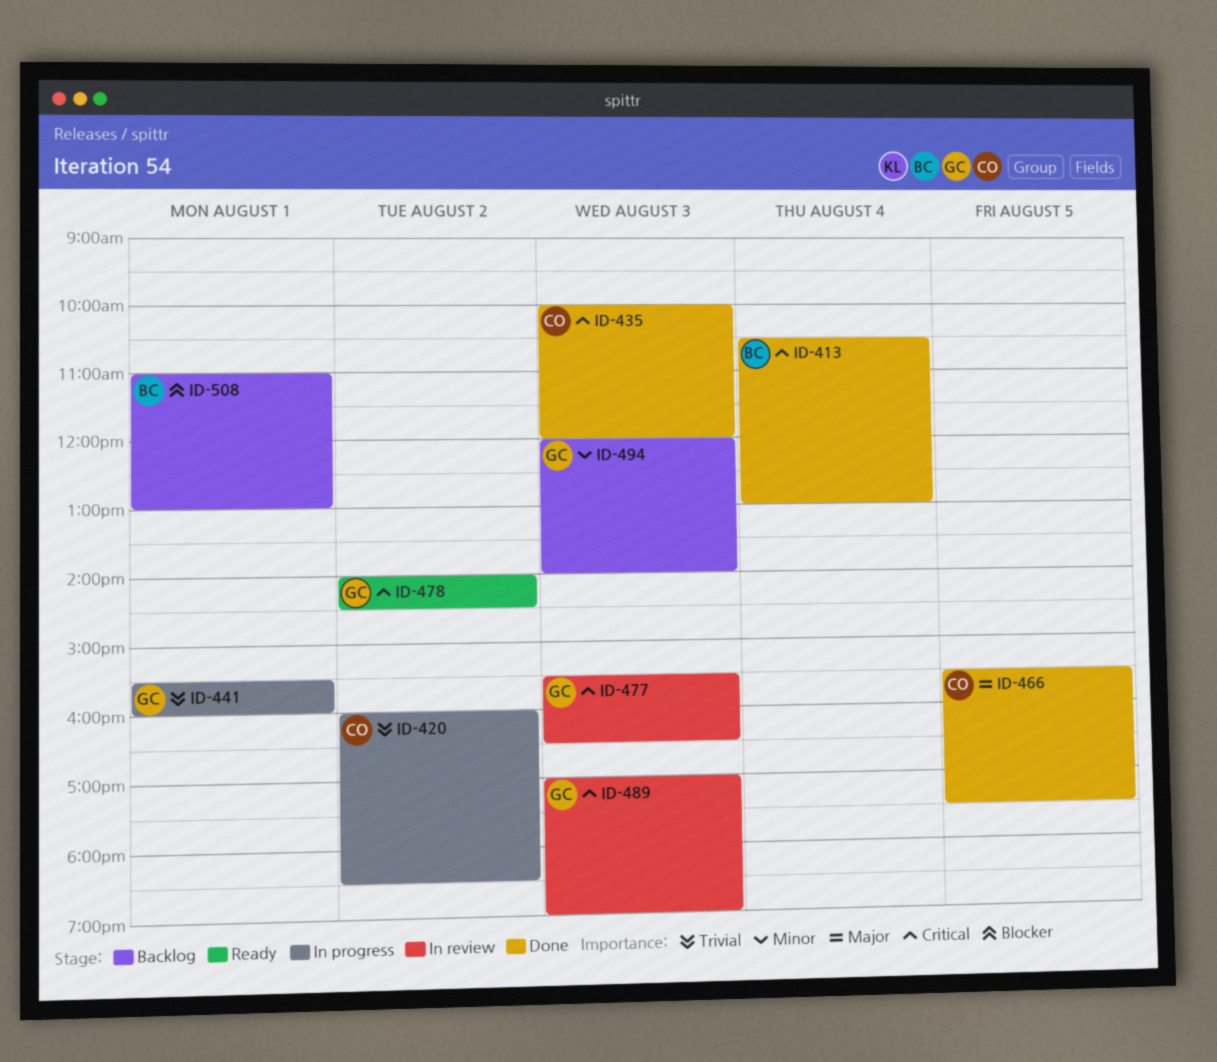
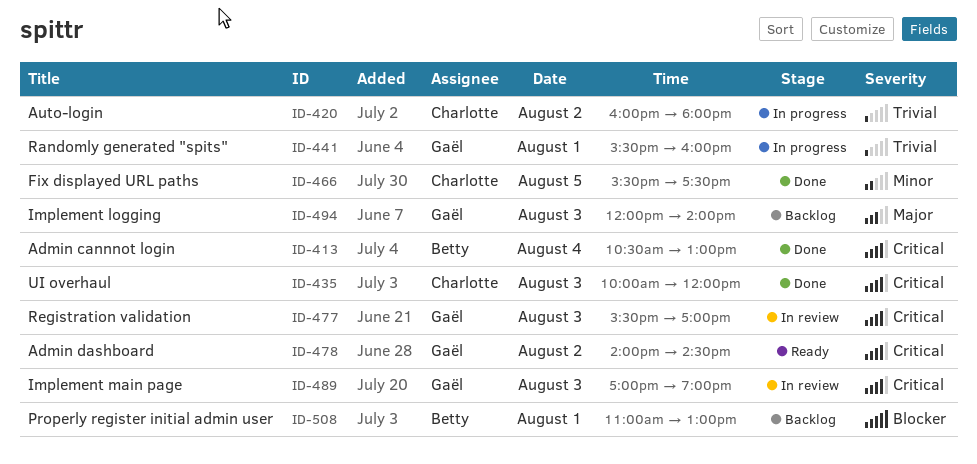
ID-420, ends: 18:30 -> 18:00
ID-466, priority: Major -> Minor
ID-477, ends: 16:30 -> 17:00
ID-494, priority: Minor -> Major

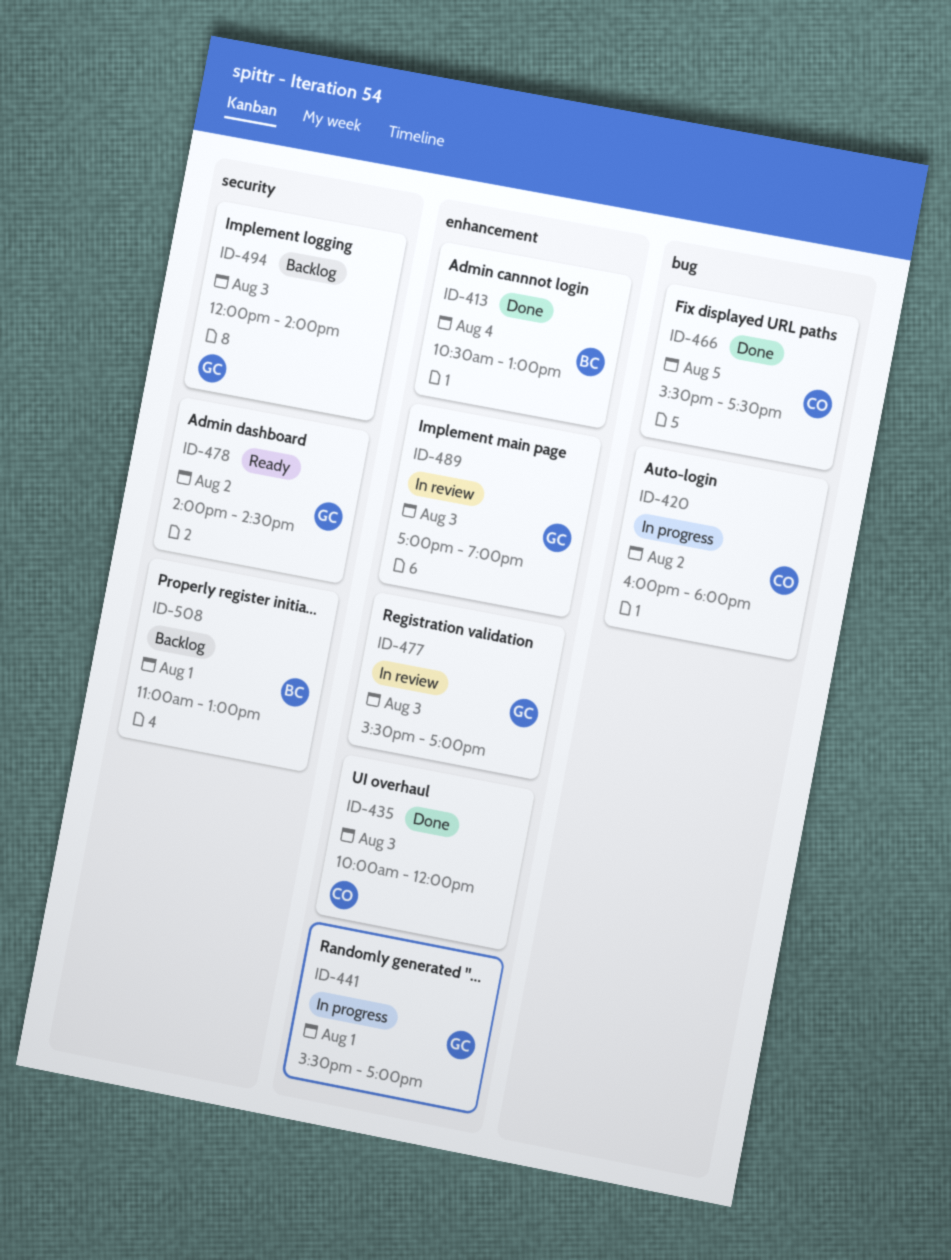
ID-441, ends: 16:00 -> 17:00

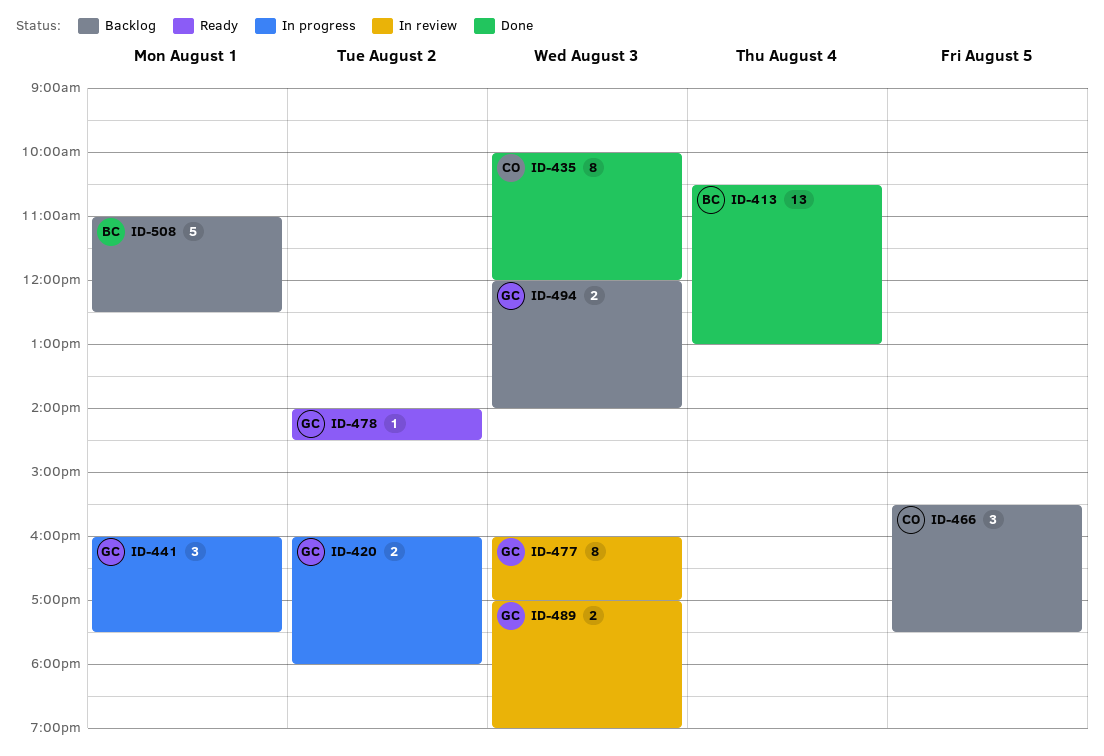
ID-420, owner: CO -> GC
ID-441, begins: 15:30 -> 16:00
ID-441, ends: 17:00 -> 17:30
ID-466, status: Done -> Backlog
ID-477, begins: 15:30 -> 16:00
ID-508, ends: 13:00 -> 12:30

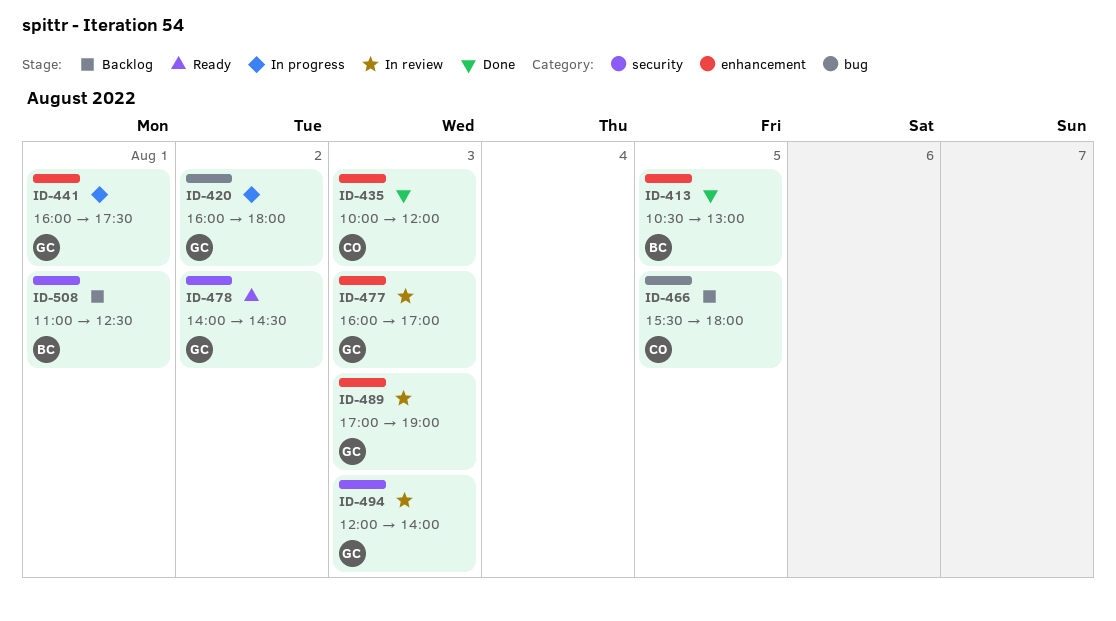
ID-413, day: Aug 4 -> Aug 5
ID-466, ends: 17:30 -> 18:00
ID-494, status: Backlog -> In review

